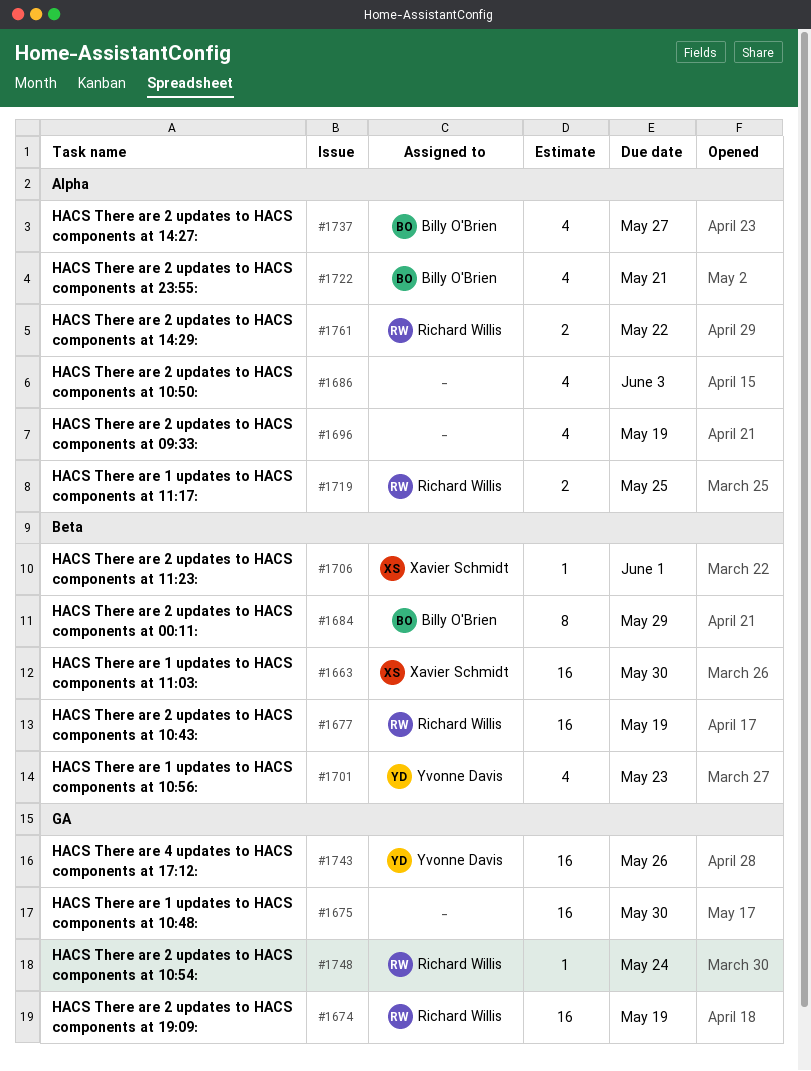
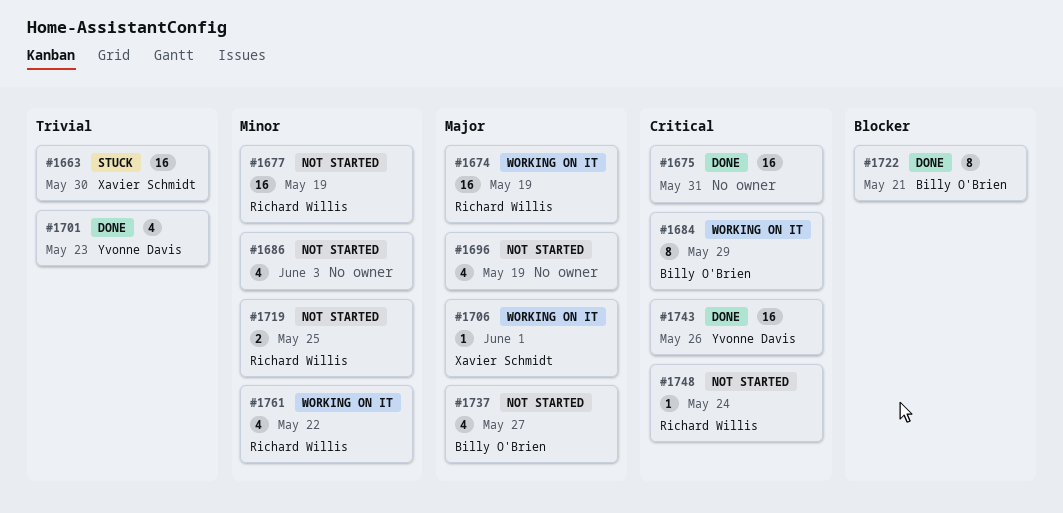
#1675, due: May 30 -> May 31
#1722, estimate: 4 -> 8
#1761, estimate: 2 -> 4

